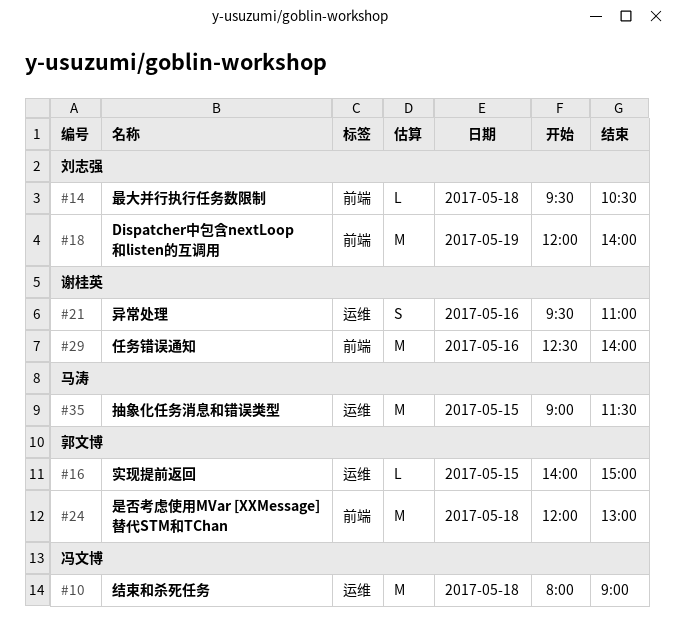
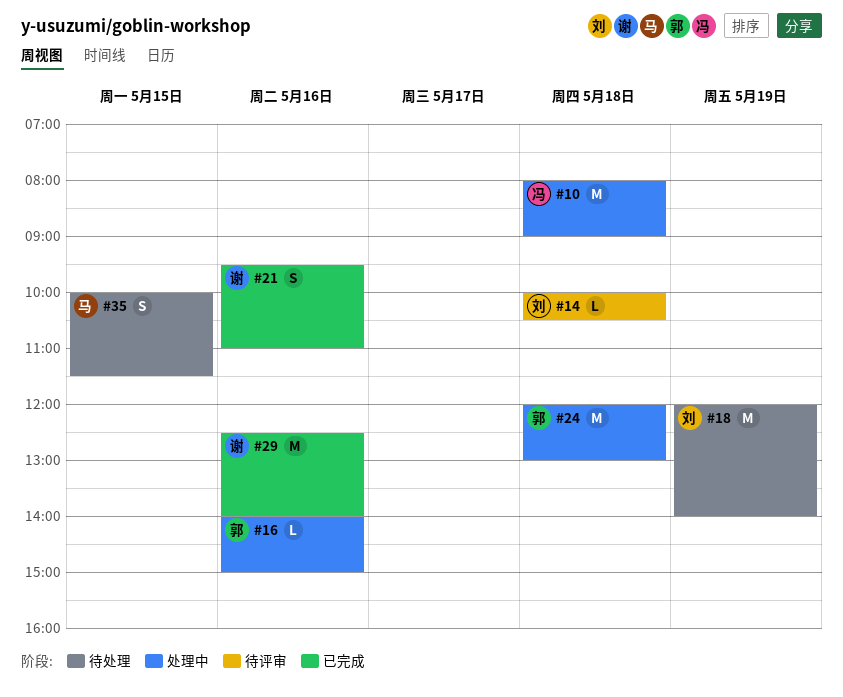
#14, begins: 09:30 -> 10:00
#16, day: May 15 -> May 16
#35, estimate: M -> S
#35, begins: 09:00 -> 10:00

